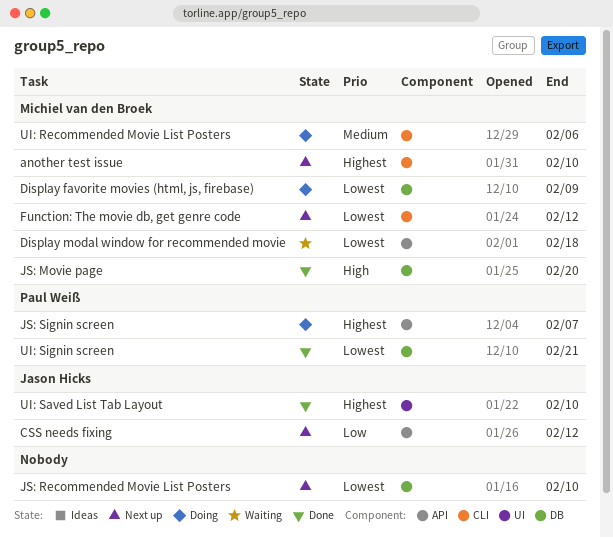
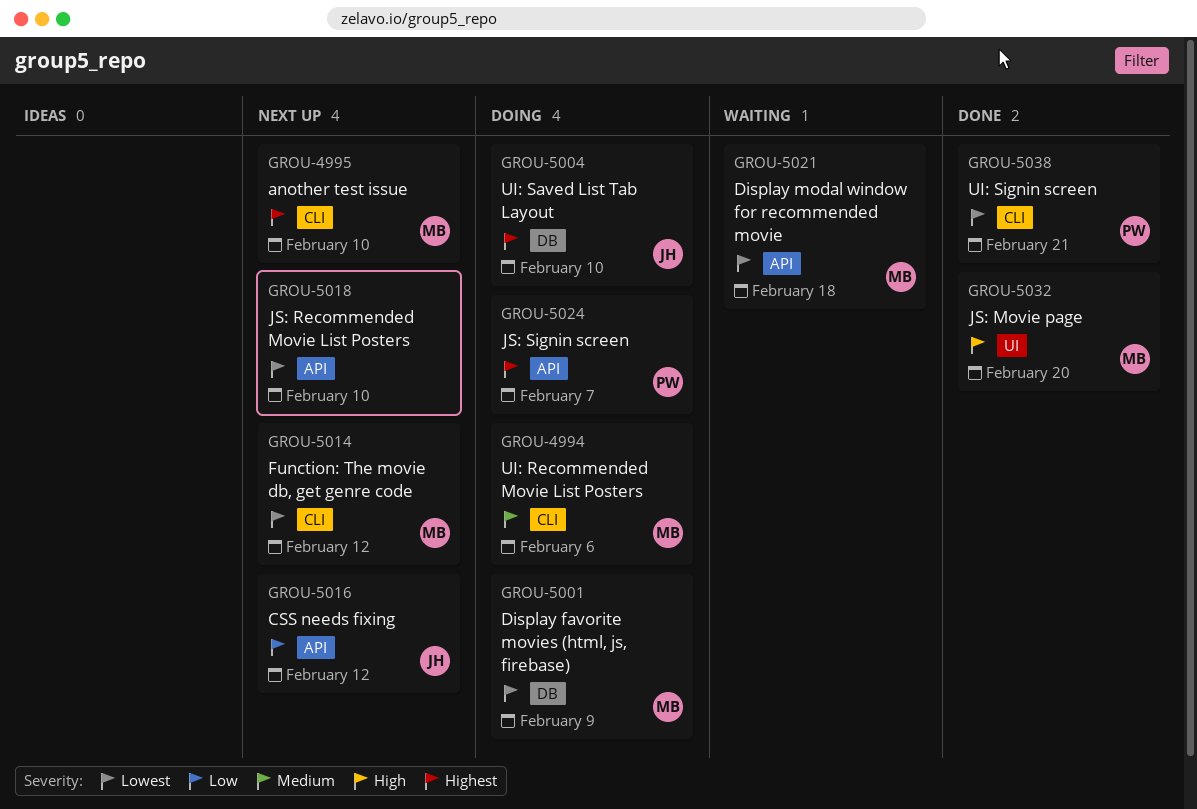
JS: Movie page, label: DB -> UI
JS: Recommended Movie List Posters, label: DB -> API
UI: Saved List Tab Layout, status: Done -> Doing
UI: Saved List Tab Layout, label: UI -> DB
UI: Signin screen, label: DB -> CLI

